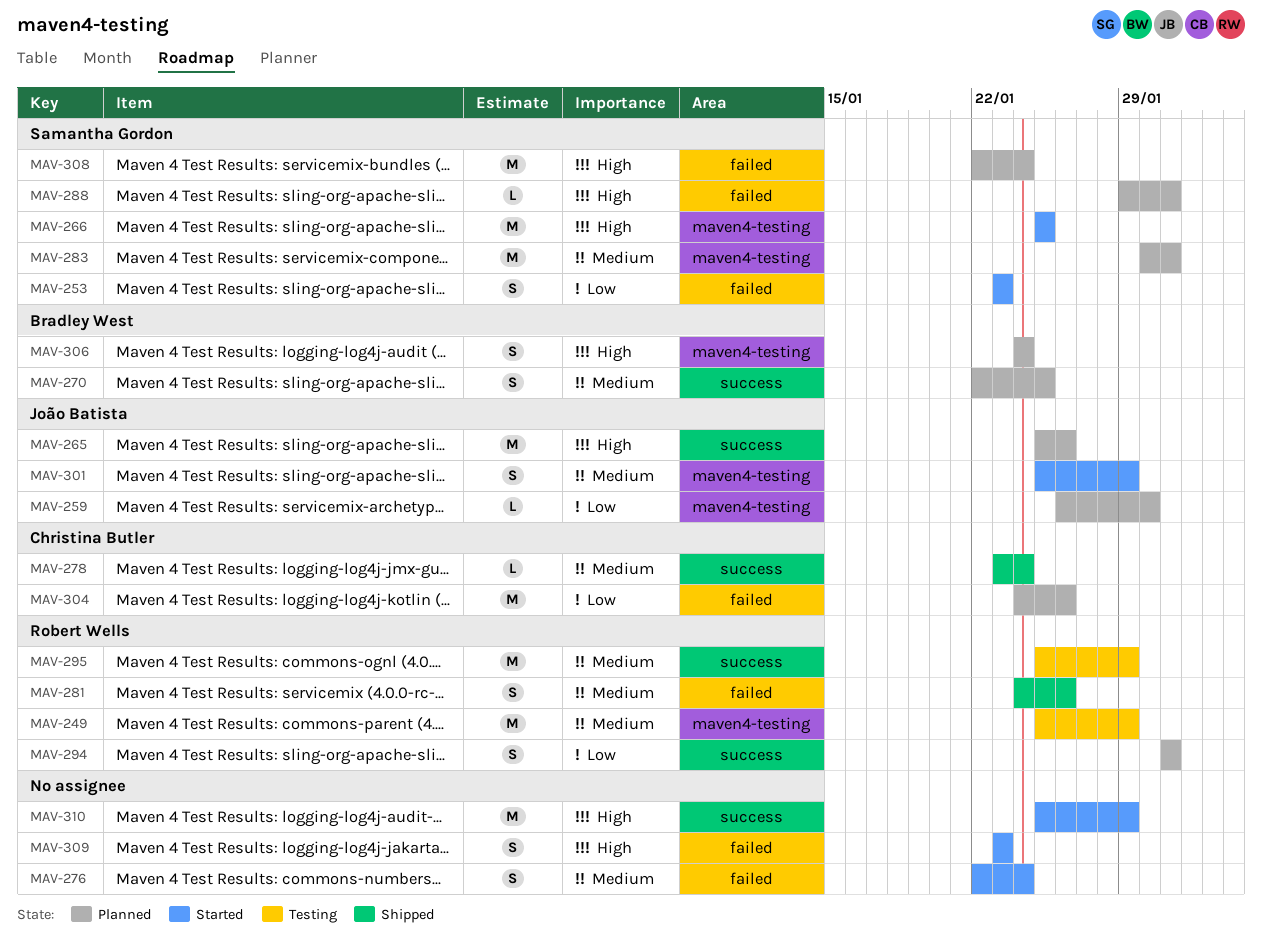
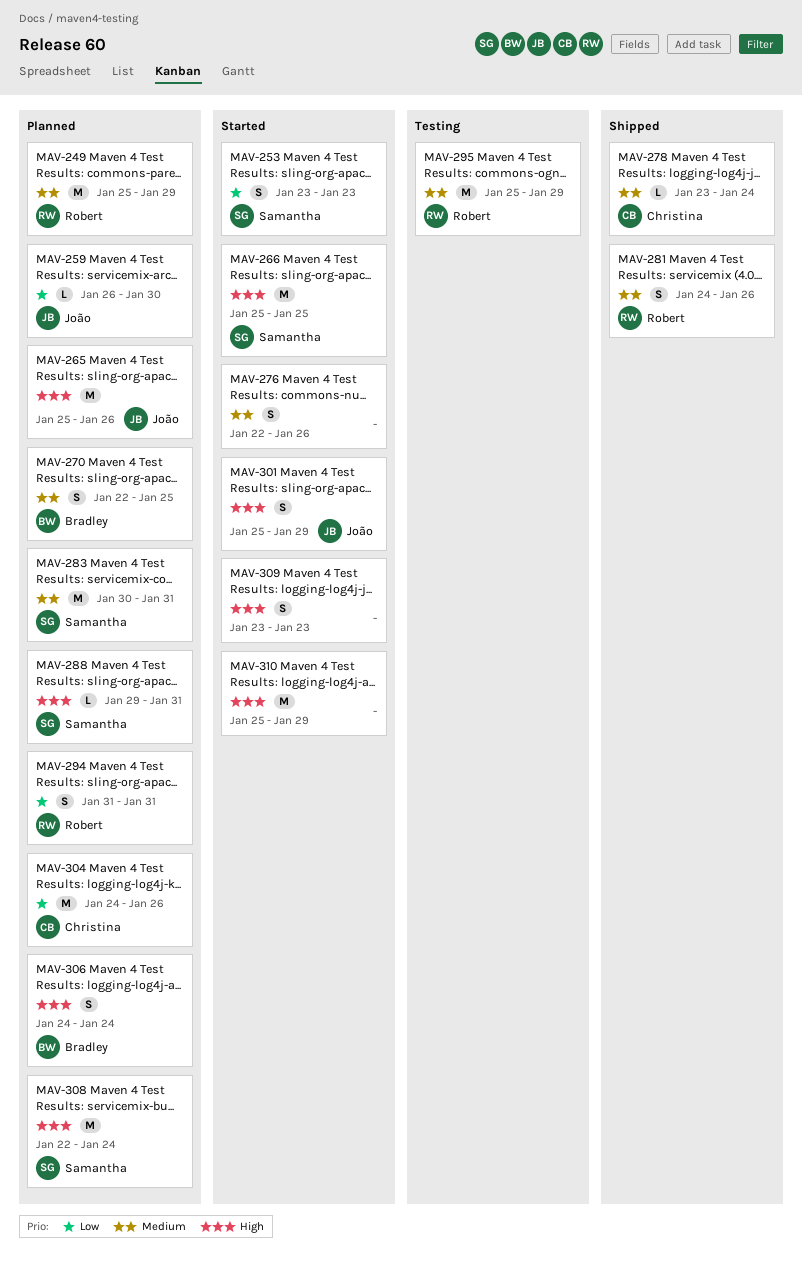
MAV-249, status: Testing -> Planned
MAV-276, due: Jan 24 -> Jan 26
MAV-301, priority: Medium -> High

